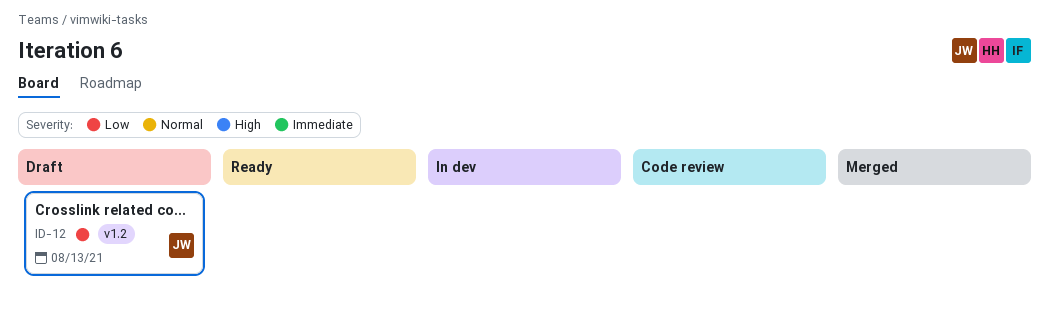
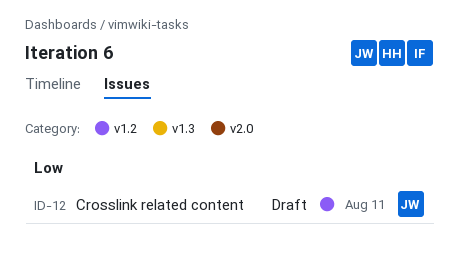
ID-12, due: Aug 13 -> Aug 11

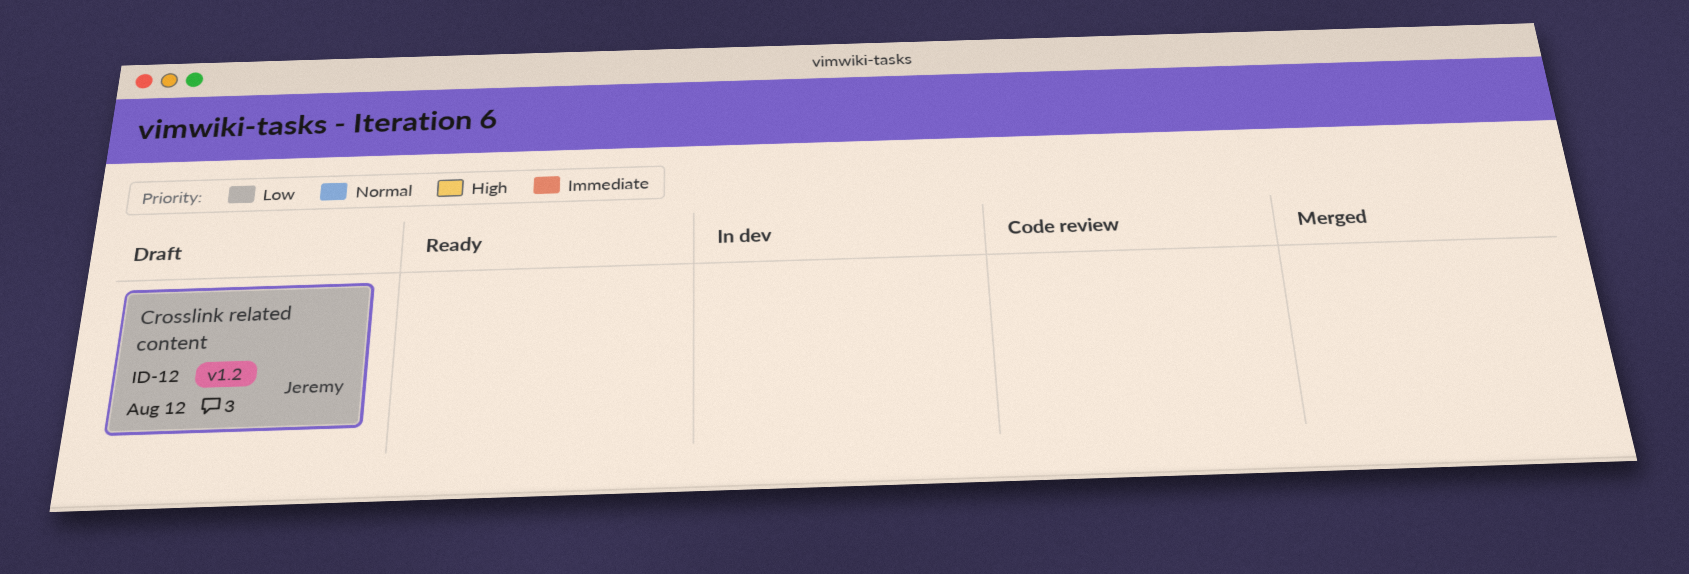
ID-12, due: Aug 11 -> Aug 12

